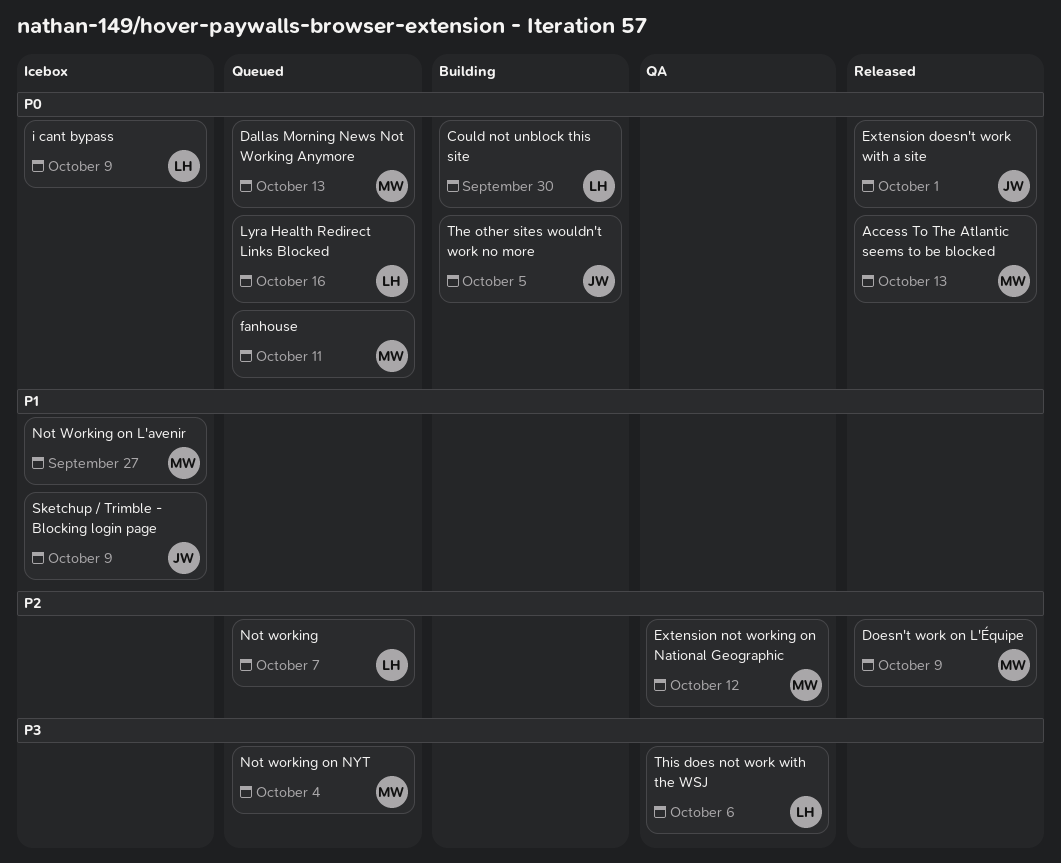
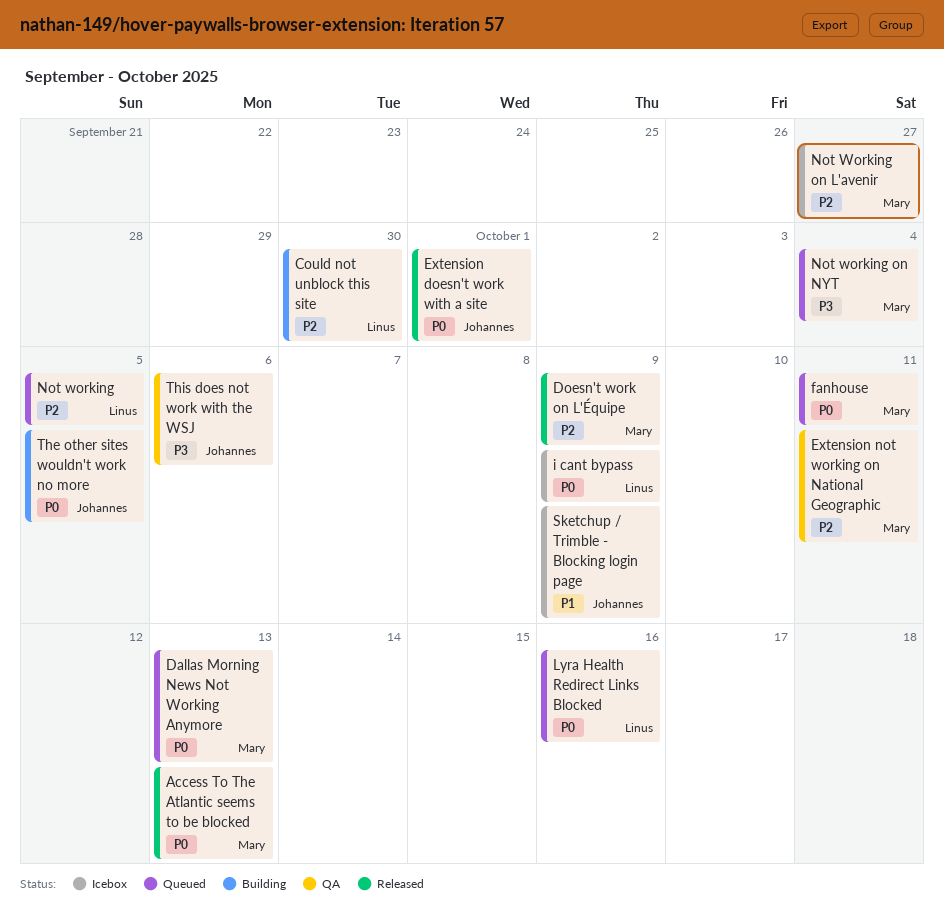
Could not unblock this site, priority: P0 -> P2
Extension not working on National Geographic, due: Oct 12 -> Oct 11
Not working, due: Oct 7 -> Oct 5
Not Working on L'avenir, priority: P1 -> P2
This does not work with the WSJ, owner: Linus -> Johannes

